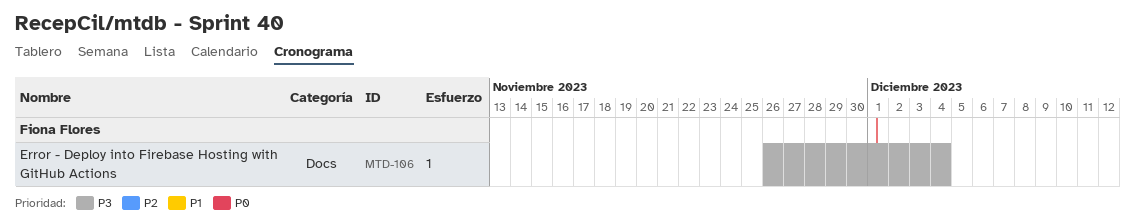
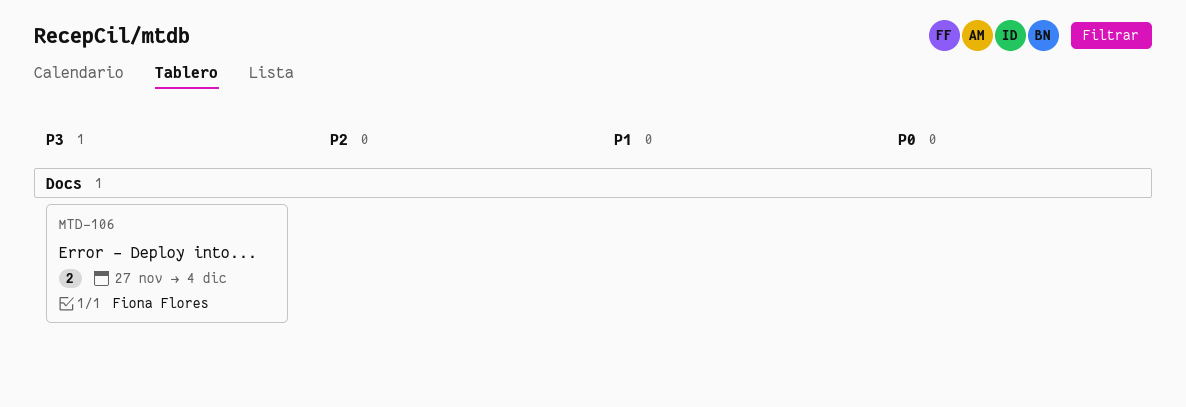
MTD-106, estimate: 1 -> 2
MTD-106, start: Nov 26 -> Nov 27

